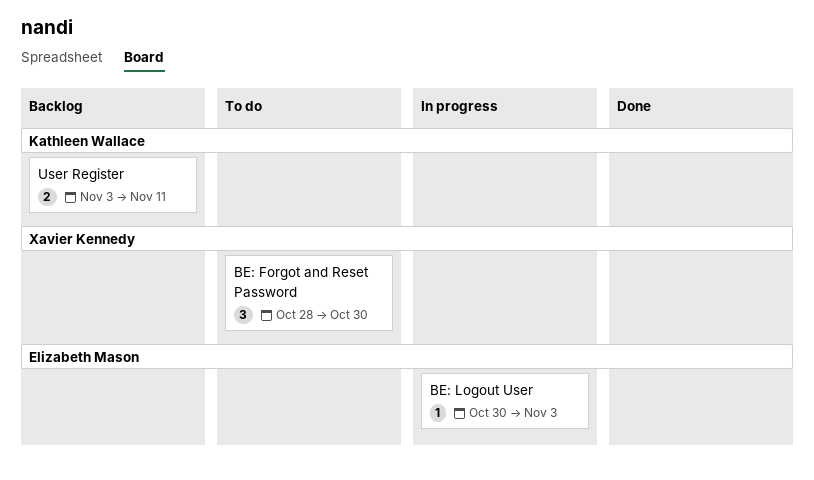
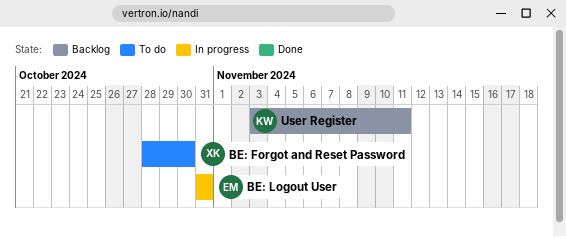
BE: Logout User, start: Oct 30 -> Oct 31
BE: Logout User, due: Nov 3 -> Oct 31

